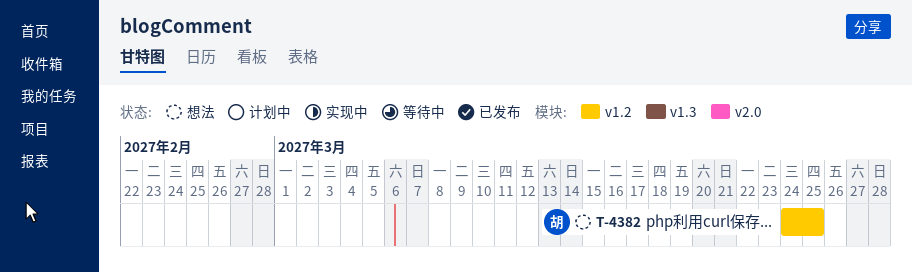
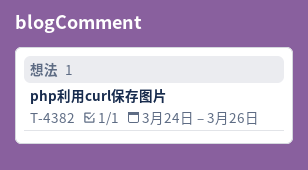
T-4382, due: Mar 25 -> Mar 26

